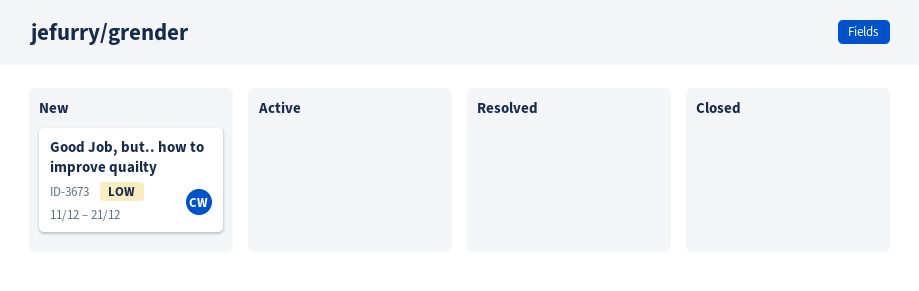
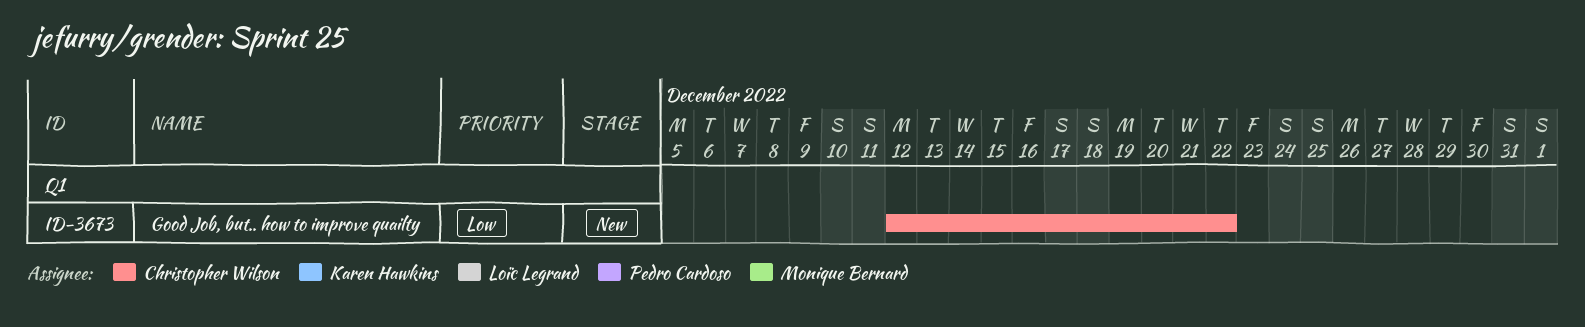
ID-3673, start: Dec 11 -> Dec 12
ID-3673, due: Dec 21 -> Dec 22

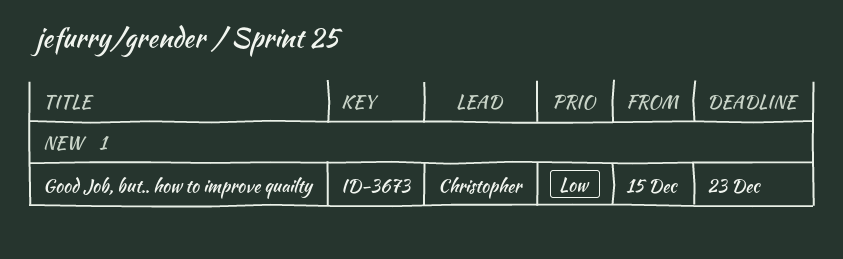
ID-3673, start: Dec 12 -> Dec 15
ID-3673, due: Dec 22 -> Dec 23

